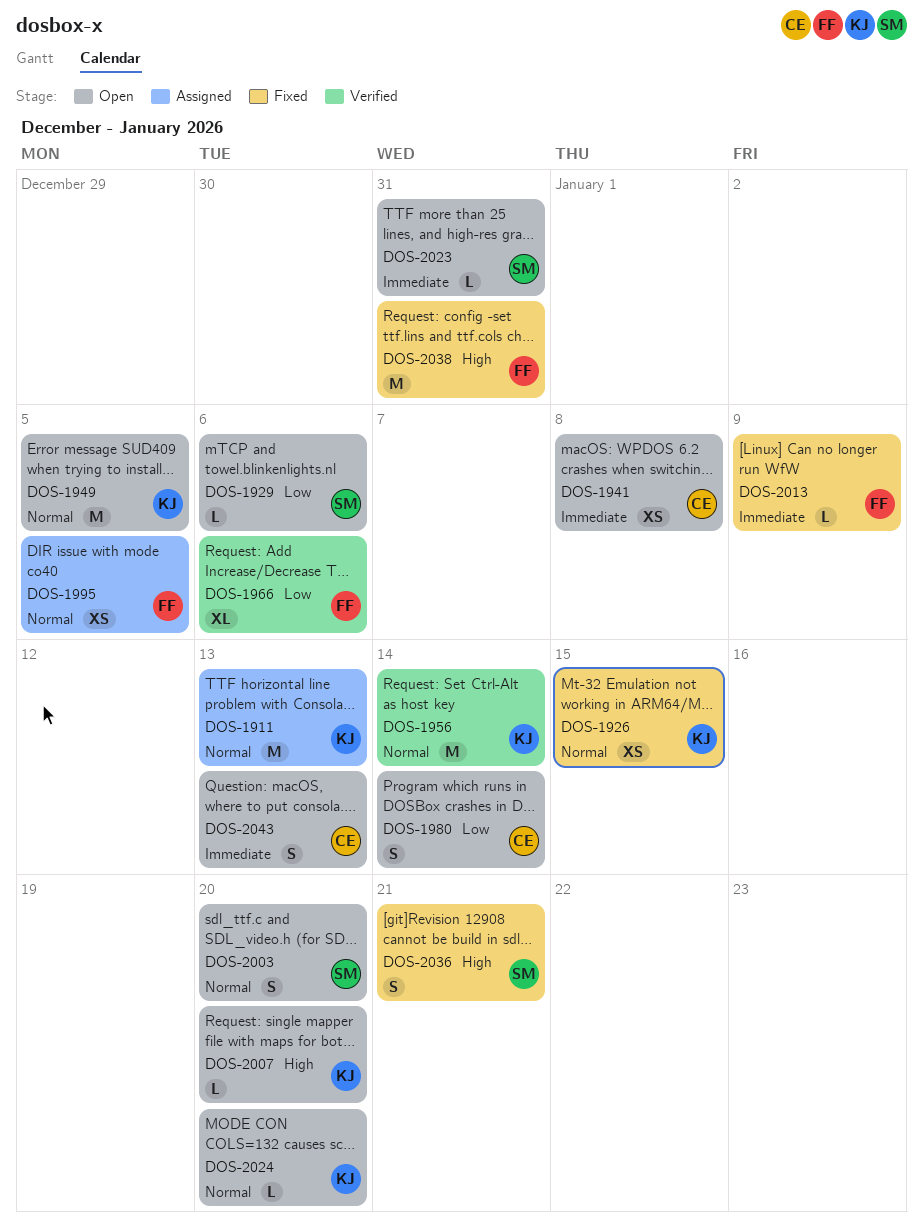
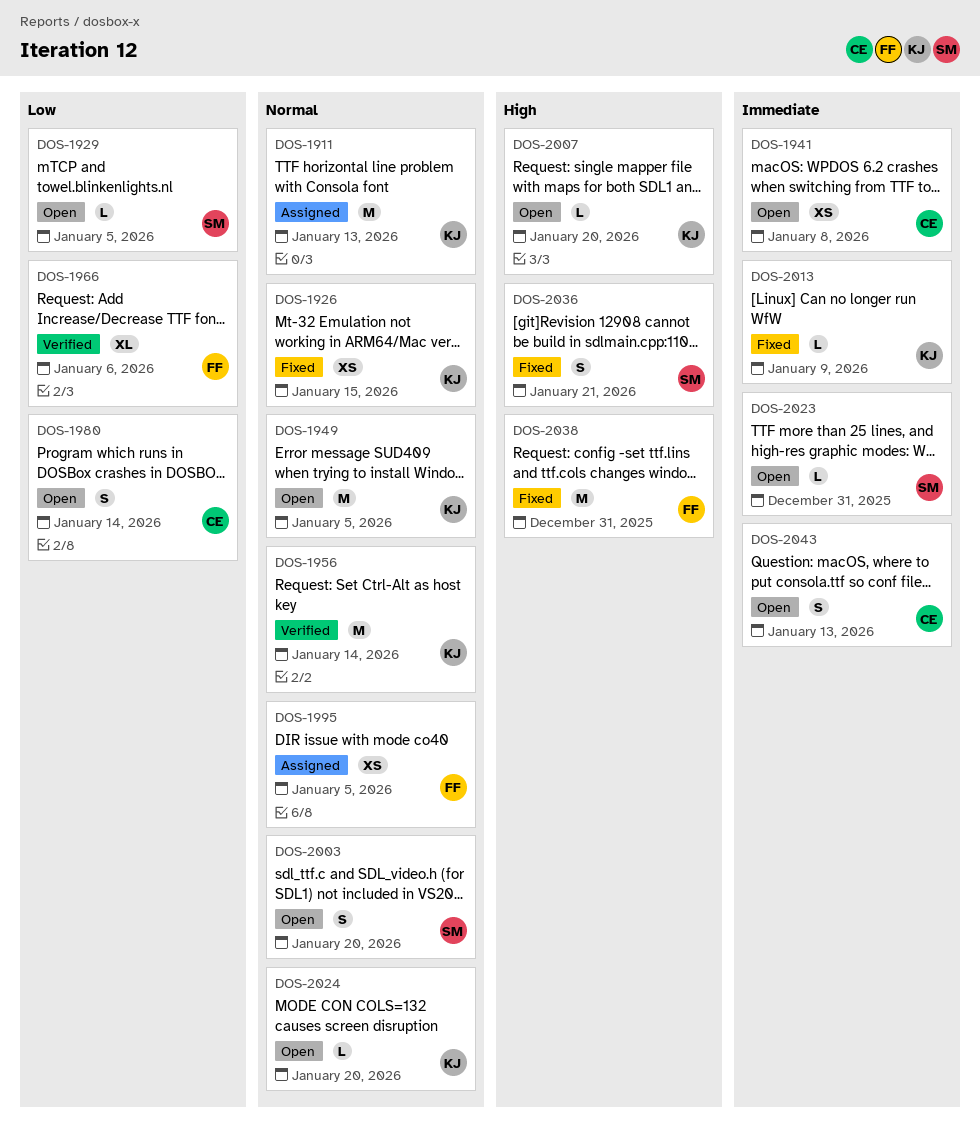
DOS-1929, due: Jan 6 -> Jan 5
DOS-2013, owner: FF -> KJ

